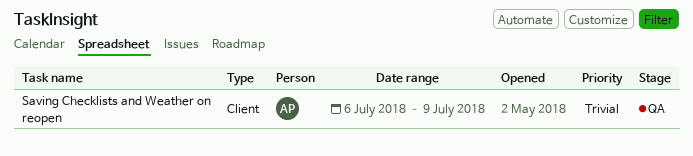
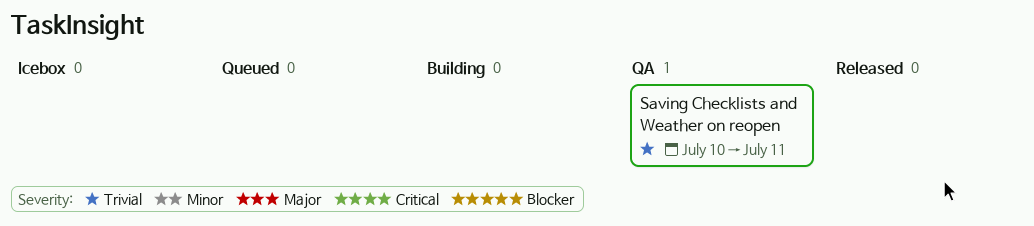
Saving Checklists and Weather on reopen, start: Jul 6 -> Jul 10
Saving Checklists and Weather on reopen, due: Jul 9 -> Jul 11

